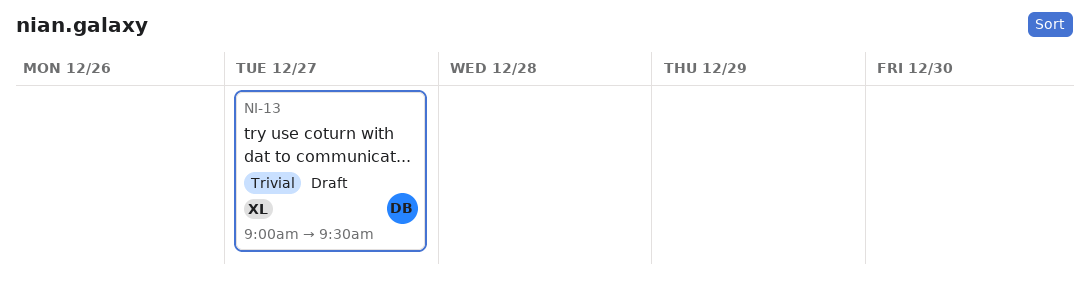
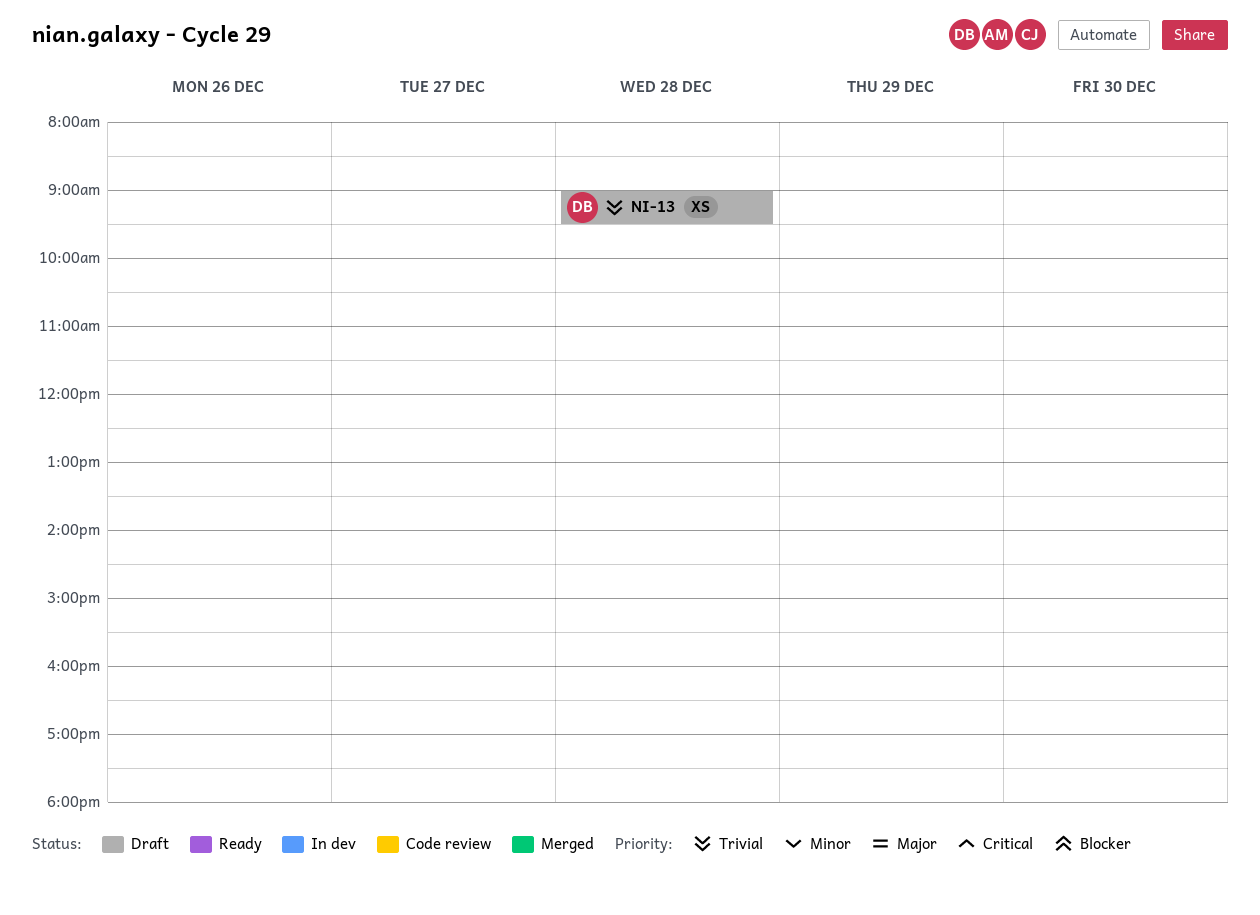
NI-13, estimate: XL -> XS
NI-13, day: Dec 27 -> Dec 28

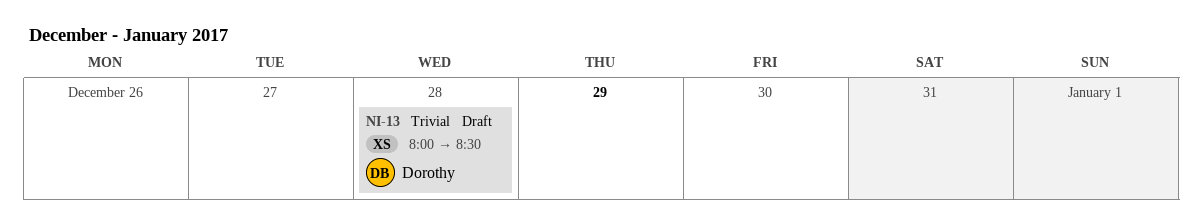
NI-13, begins: 09:00 -> 08:00
NI-13, ends: 09:30 -> 08:30

